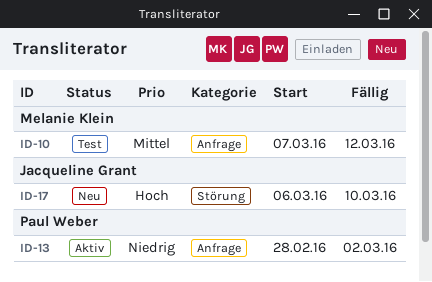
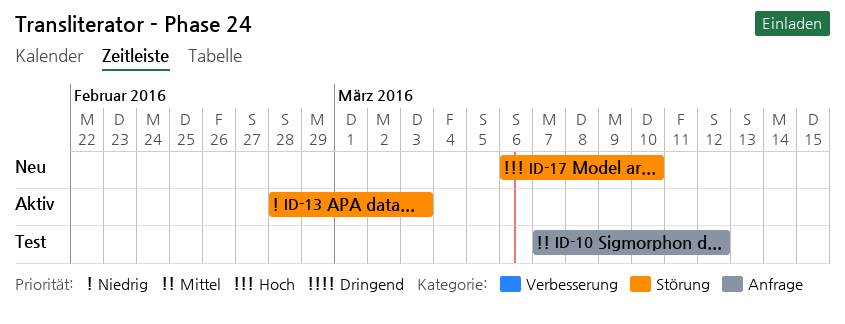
ID-13, label: Anfrage -> Störung
ID-13, due: Mar 2 -> Mar 3

